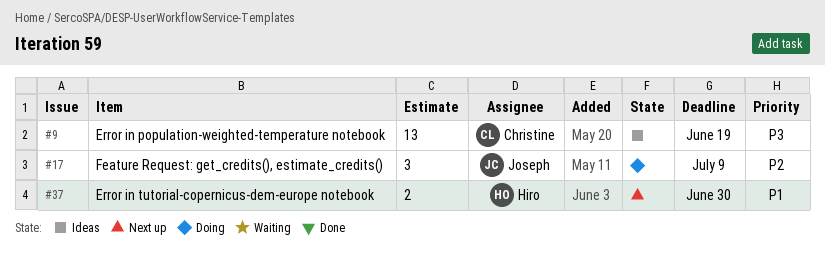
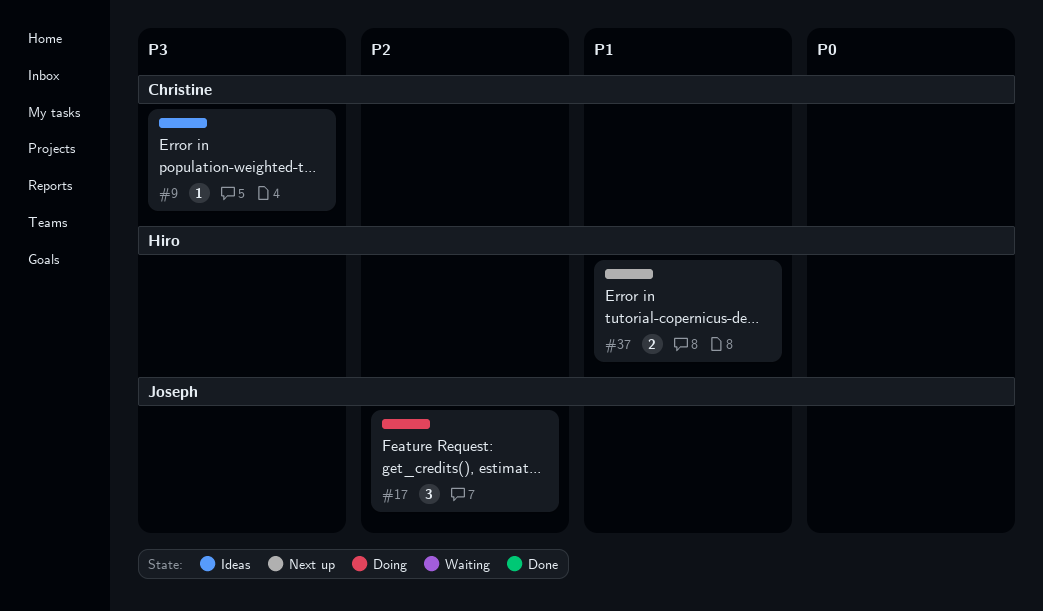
#9, estimate: 13 -> 1

